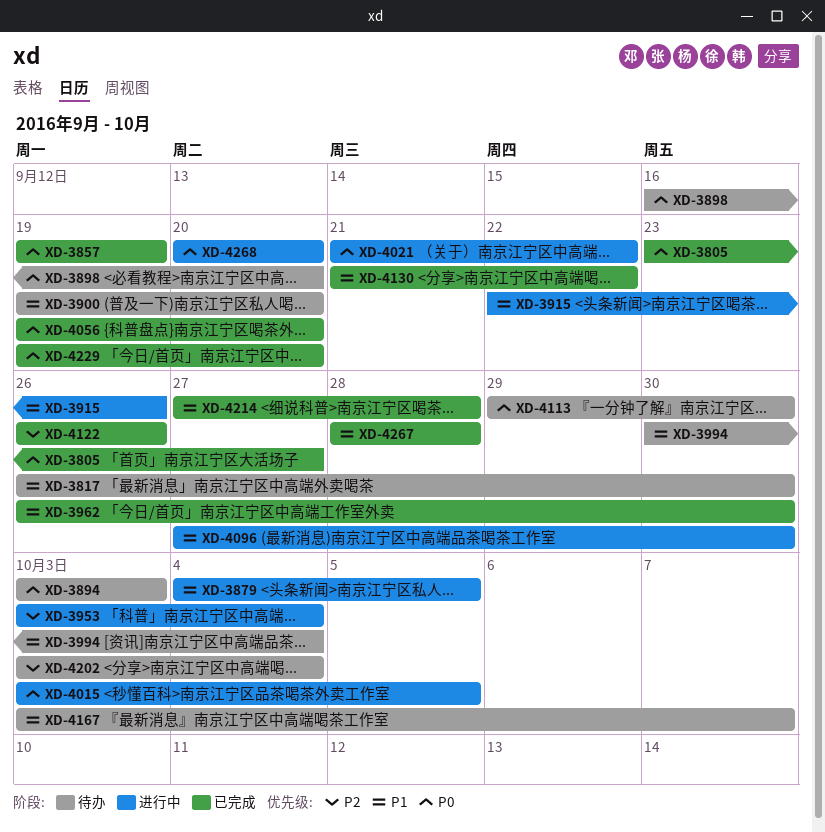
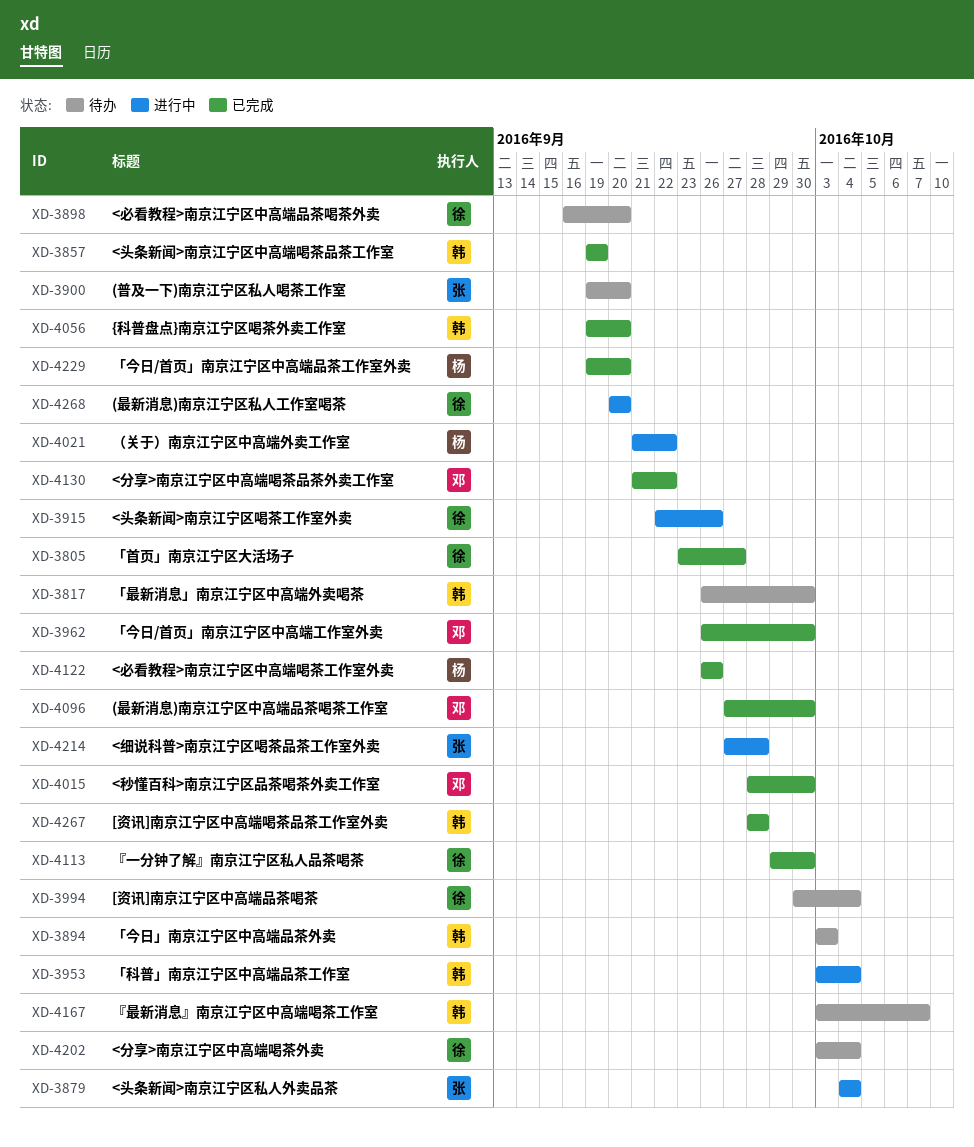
XD-3879, due: Oct 5 -> Oct 4
XD-4015, status: 进行中 -> 已完成
XD-4015, start: Oct 3 -> Sep 28
XD-4015, due: Oct 5 -> Sep 30
XD-4096, status: 进行中 -> 已完成
XD-4113, status: 待办 -> 已完成
XD-4214, status: 已完成 -> 进行中

